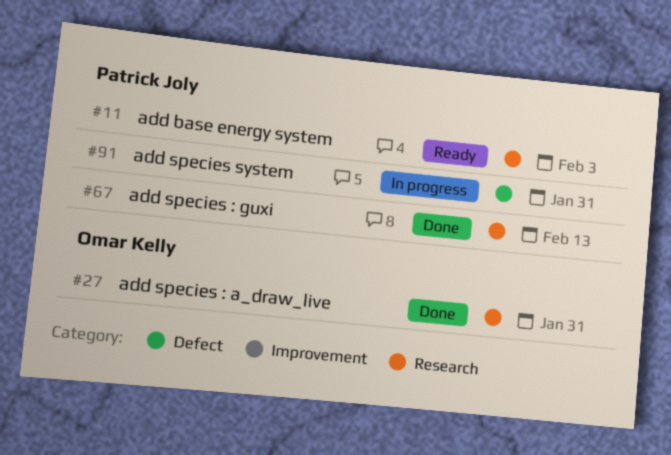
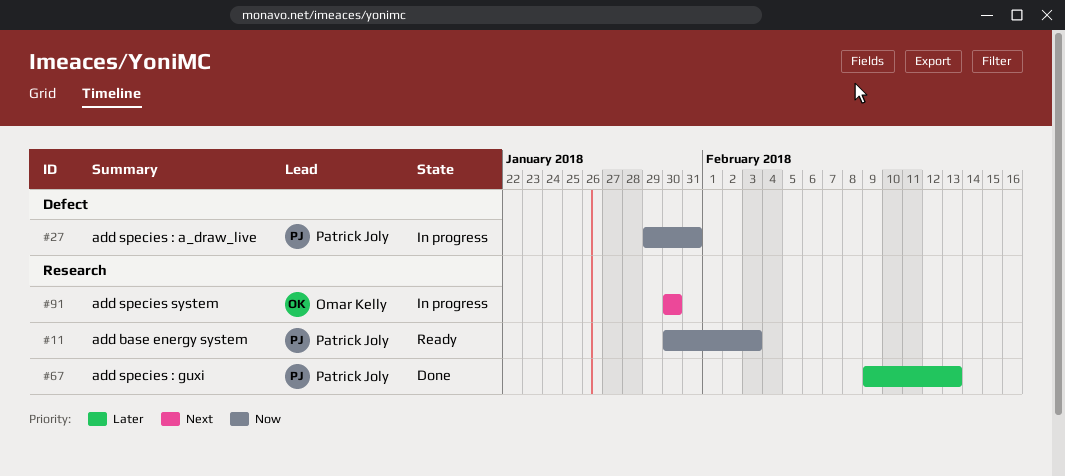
#27, status: Done -> In progress
#27, owner: Omar Kelly -> Patrick Joly
#27, label: Research -> Defect
#91, owner: Patrick Joly -> Omar Kelly
#91, label: Defect -> Research
#91, due: Jan 31 -> Jan 30

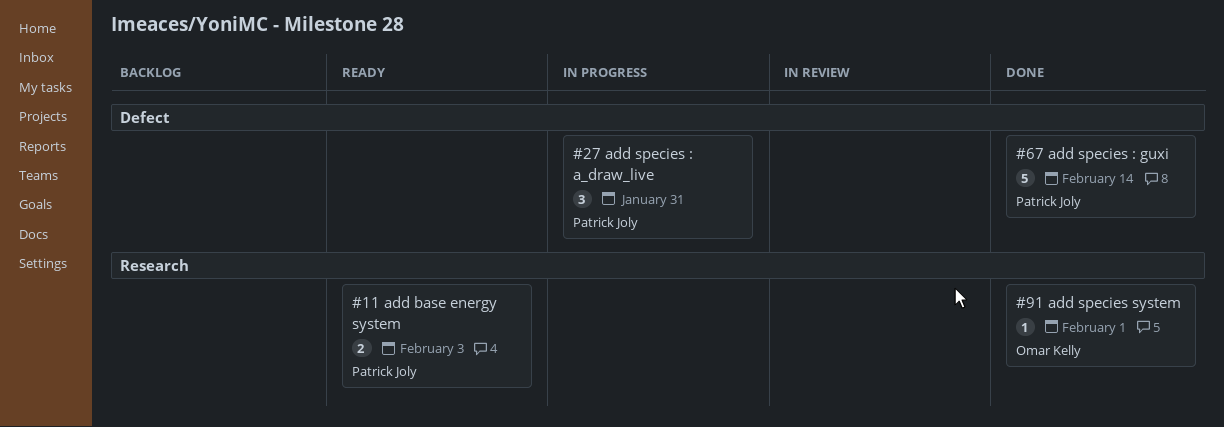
#67, label: Research -> Defect
#67, due: Feb 13 -> Feb 14
#91, status: In progress -> Done
#91, due: Jan 30 -> Feb 1

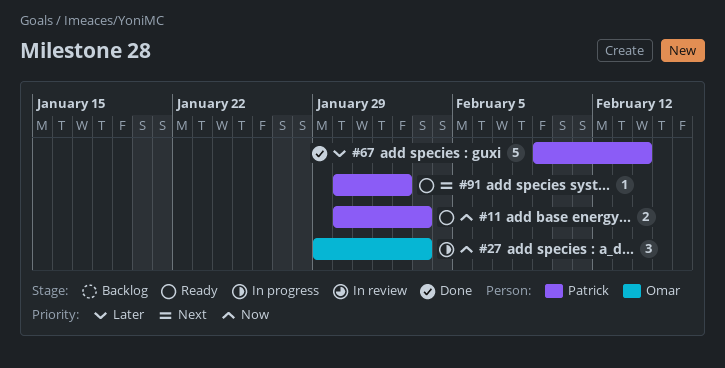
#27, owner: Patrick Joly -> Omar Kelly
#27, due: Jan 31 -> Feb 3
#91, status: Done -> Ready
#91, owner: Omar Kelly -> Patrick Joly
#91, due: Feb 1 -> Feb 2

